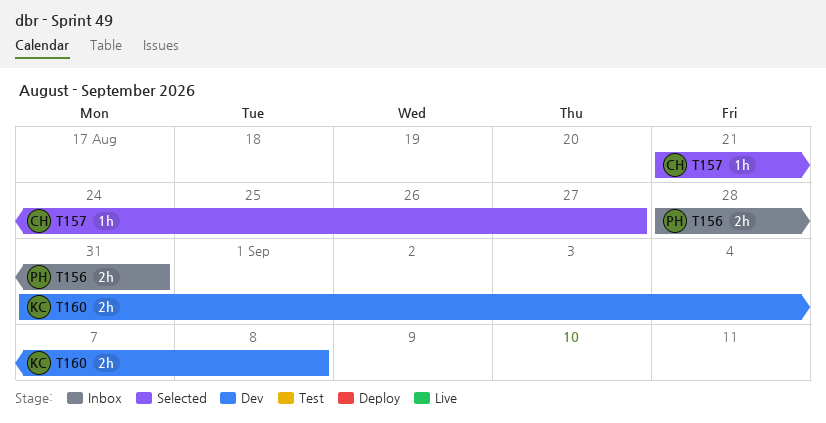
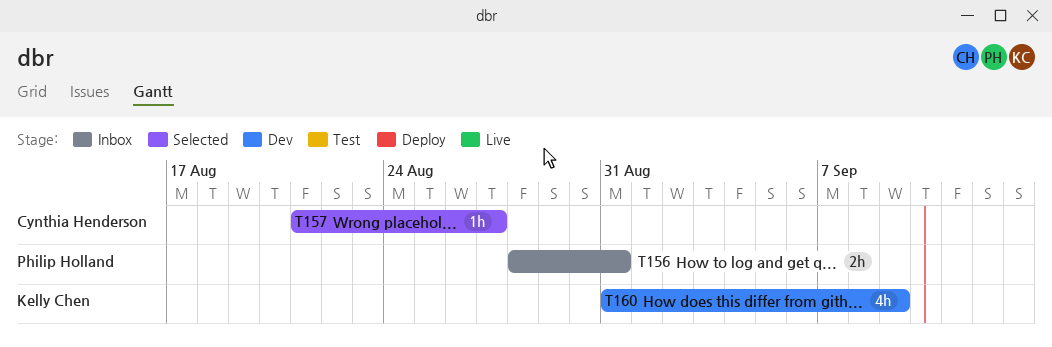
T160, estimate: 2h -> 4h
T160, due: Sep 8 -> Sep 9

